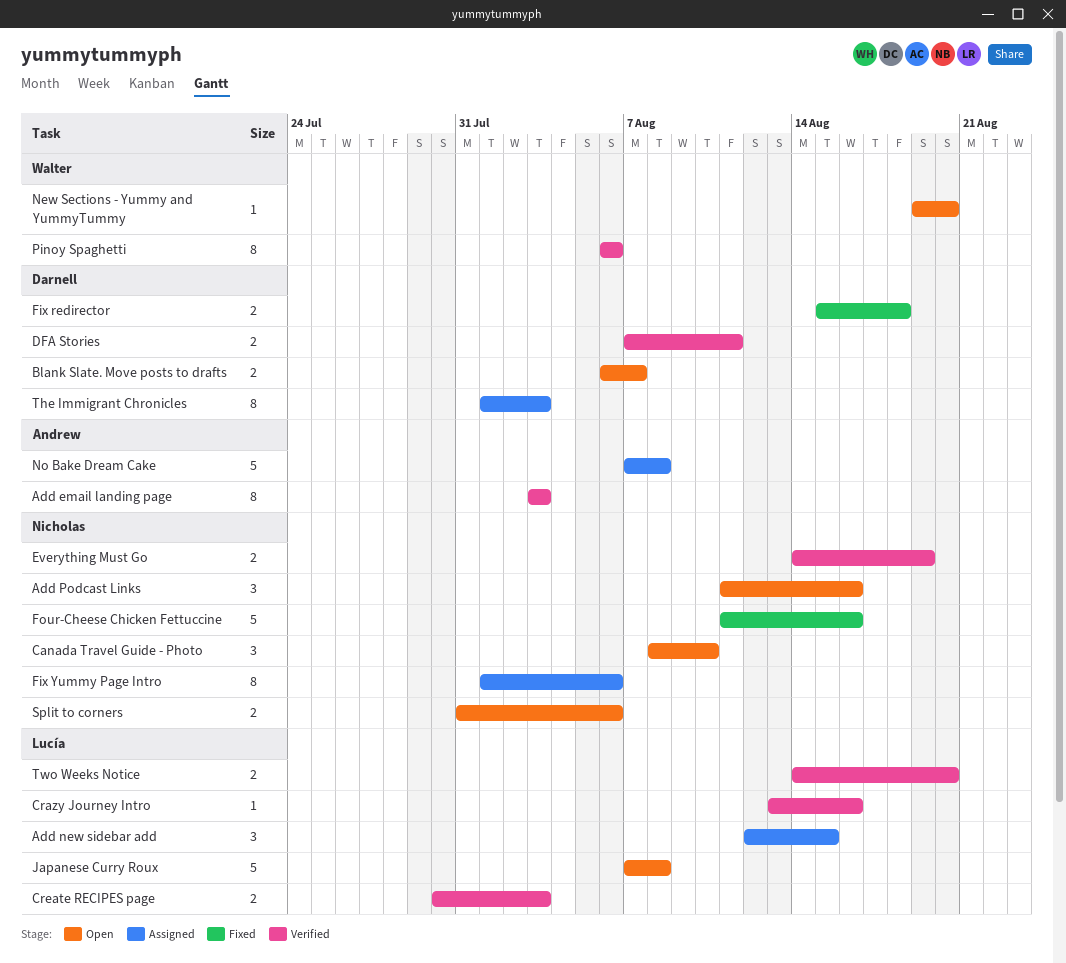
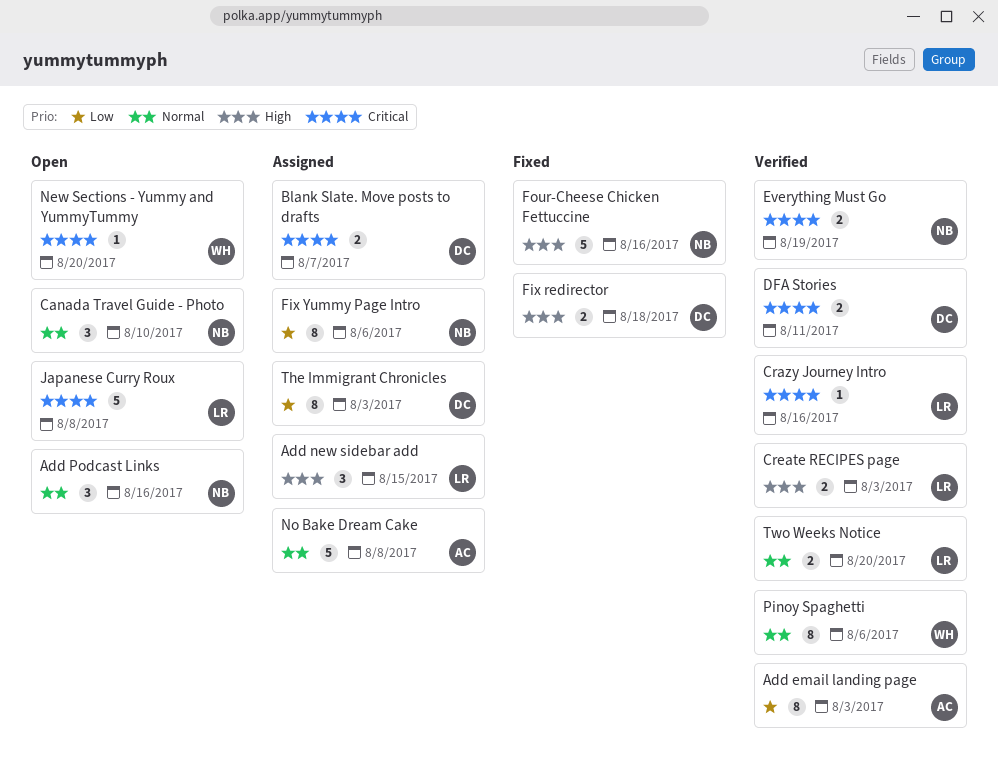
Blank Slate. Move posts to drafts, status: Open -> Assigned
Split to corners: present -> none

